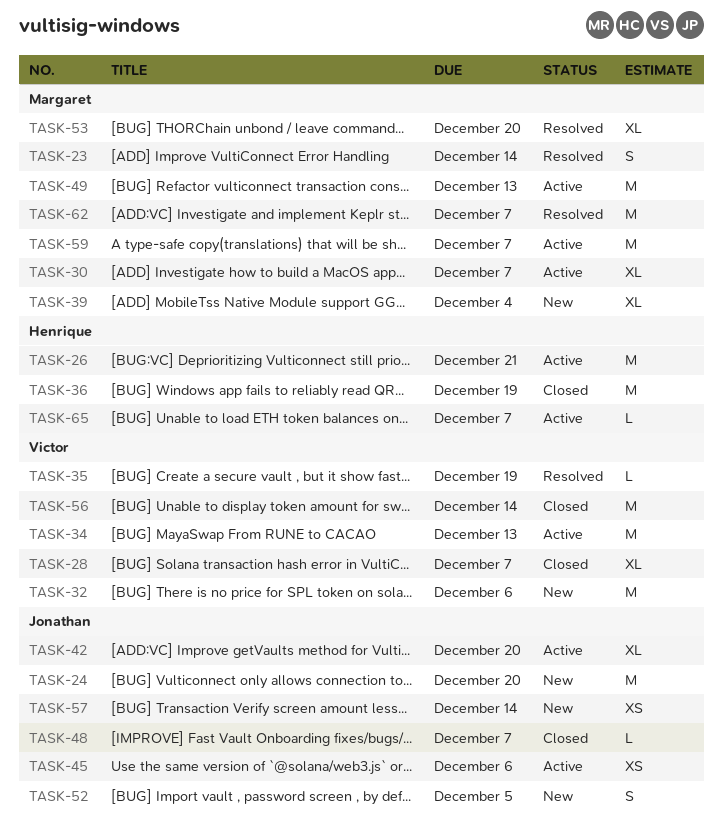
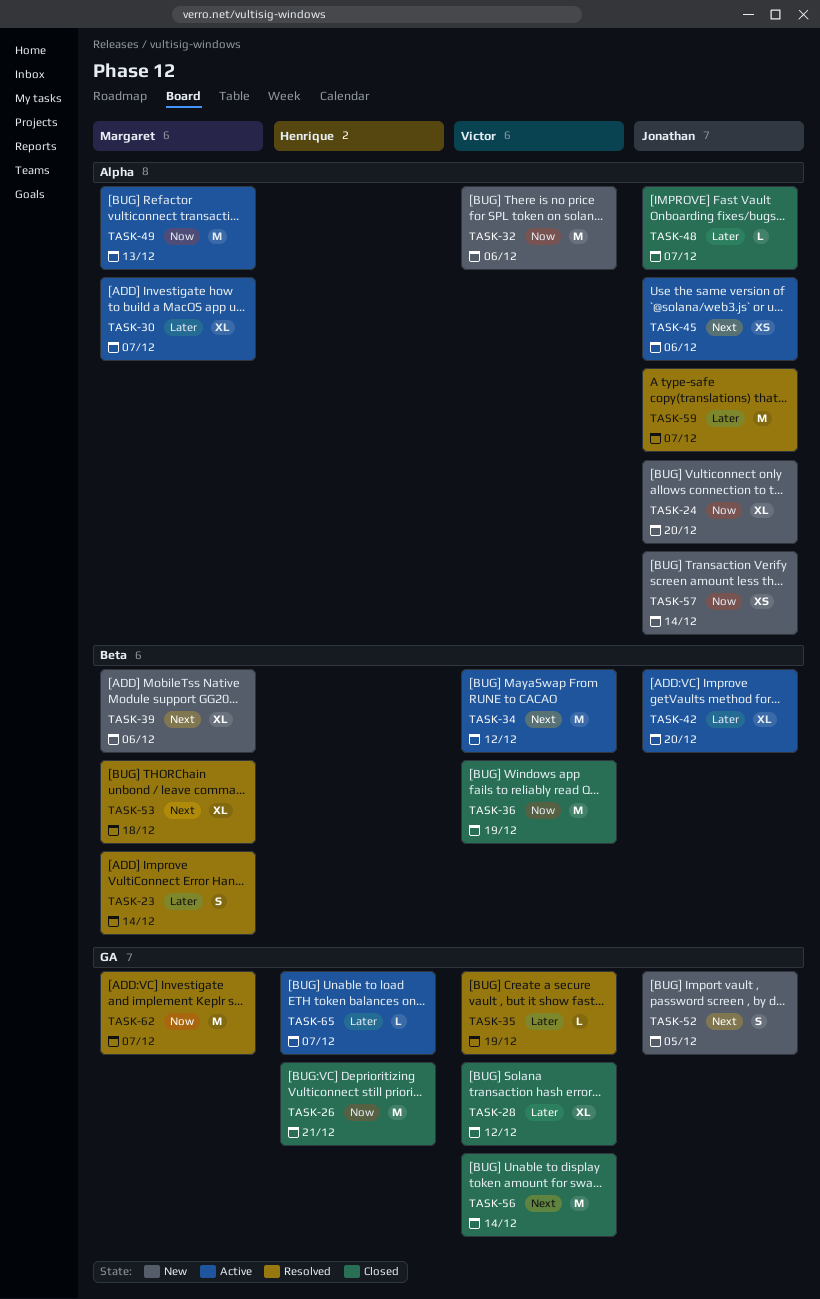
TASK-24, estimate: M -> XL
TASK-26, status: Active -> Closed
TASK-28, due: Dec 7 -> Dec 12
TASK-34, due: Dec 13 -> Dec 12
TASK-36, owner: Henrique -> Victor
TASK-39, due: Dec 4 -> Dec 6
TASK-53, due: Dec 20 -> Dec 18
TASK-59, status: Active -> Resolved
TASK-59, owner: Margaret -> Jonathan

